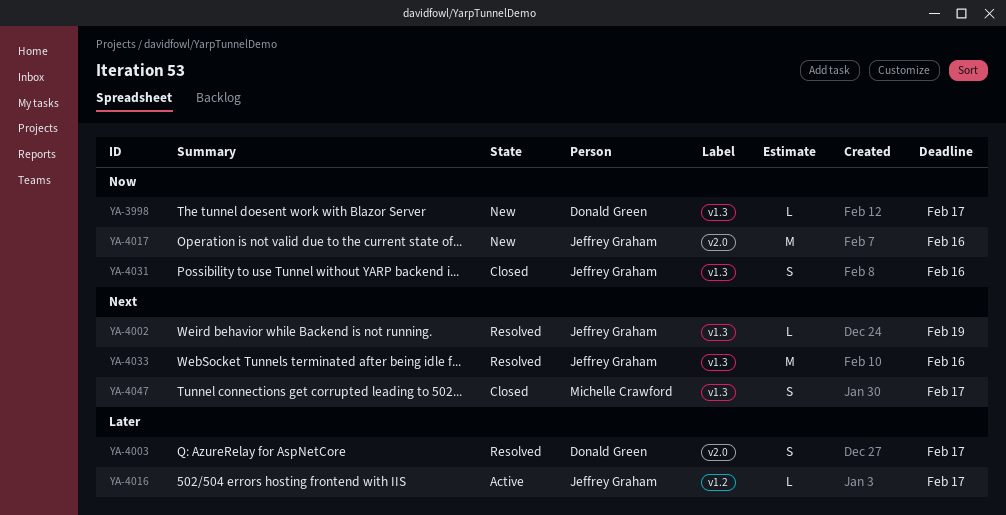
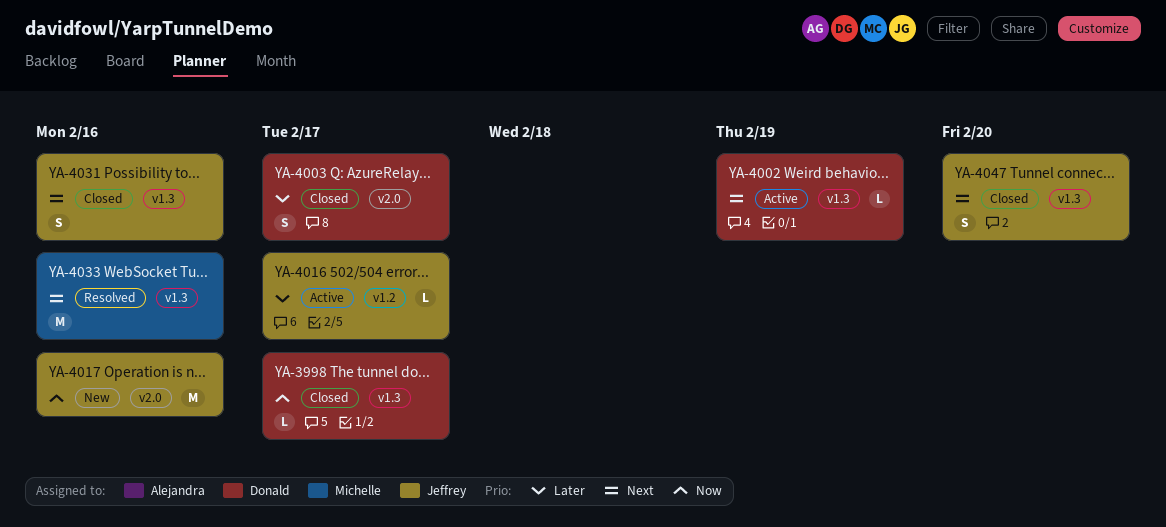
YA-3998, status: New -> Closed
YA-4002, status: Resolved -> Active
YA-4002, owner: Jeffrey Graham -> Donald Green
YA-4003, status: Resolved -> Closed
YA-4031, priority: Now -> Next
YA-4033, owner: Jeffrey Graham -> Michelle Crawford
YA-4047, owner: Michelle Crawford -> Jeffrey Graham
YA-4047, due: Feb 17 -> Feb 20

